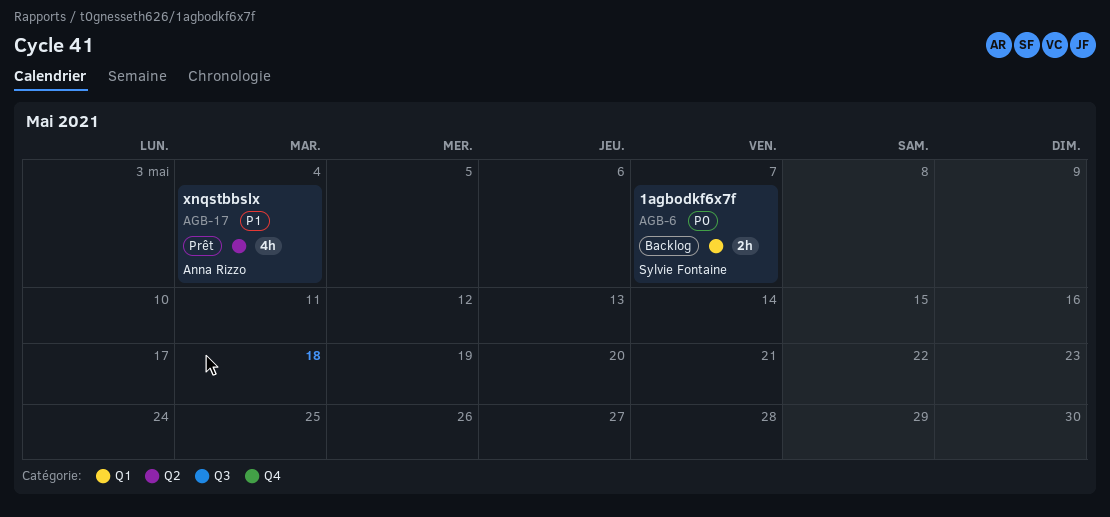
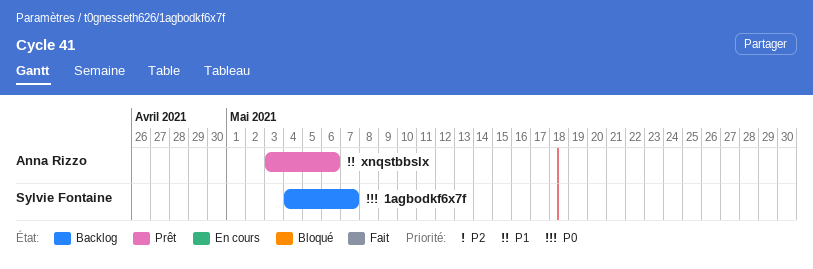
xnqstbbslx, due: May 4 -> May 6

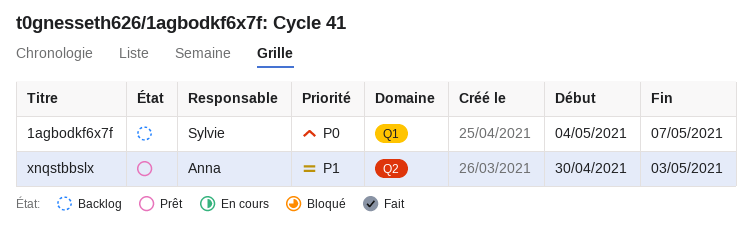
xnqstbbslx, start: May 3 -> Apr 30
xnqstbbslx, due: May 6 -> May 3

